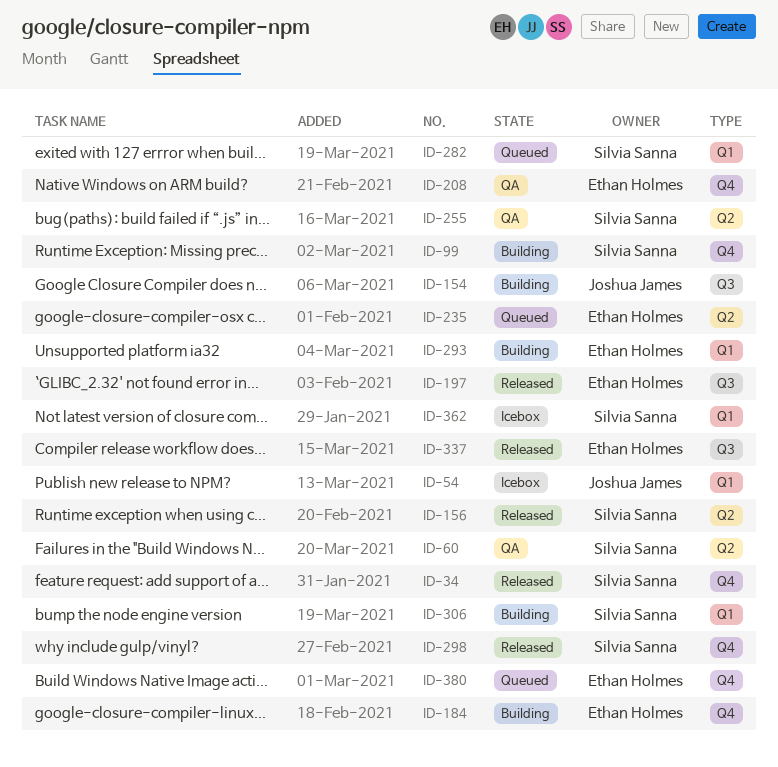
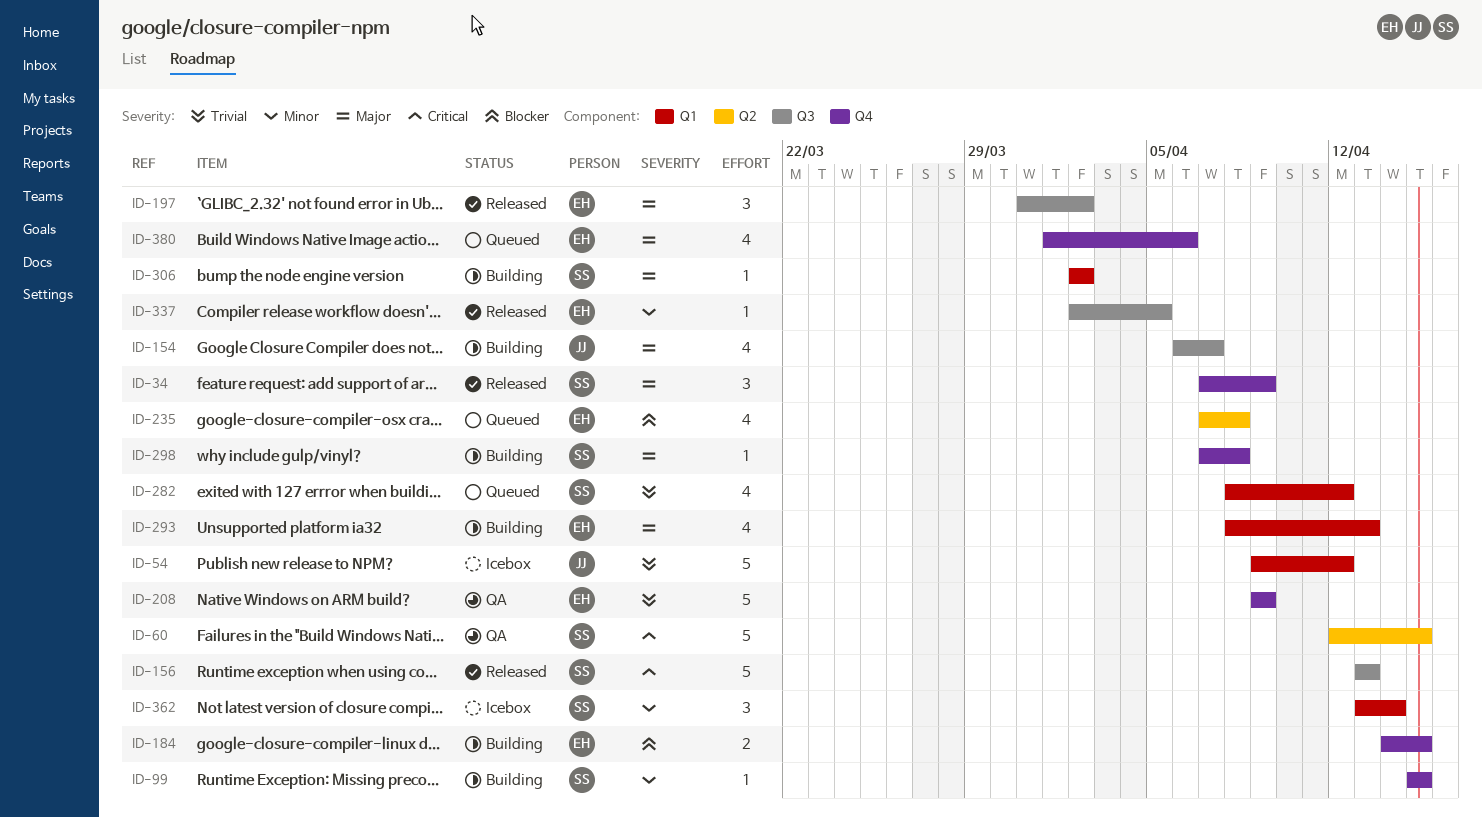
ID-156, label: Q2 -> Q3
ID-255: present -> none
ID-298, status: Released -> Building

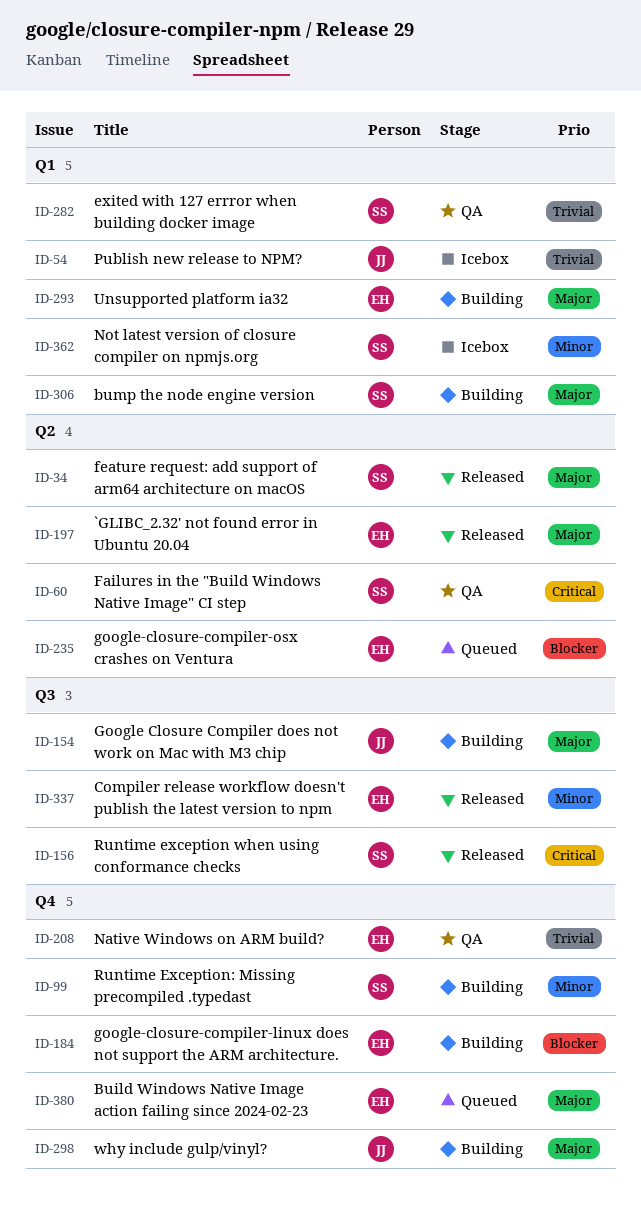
ID-34, label: Q4 -> Q2
ID-197, label: Q3 -> Q2
ID-282, status: Queued -> QA
ID-298, owner: SS -> JJ

